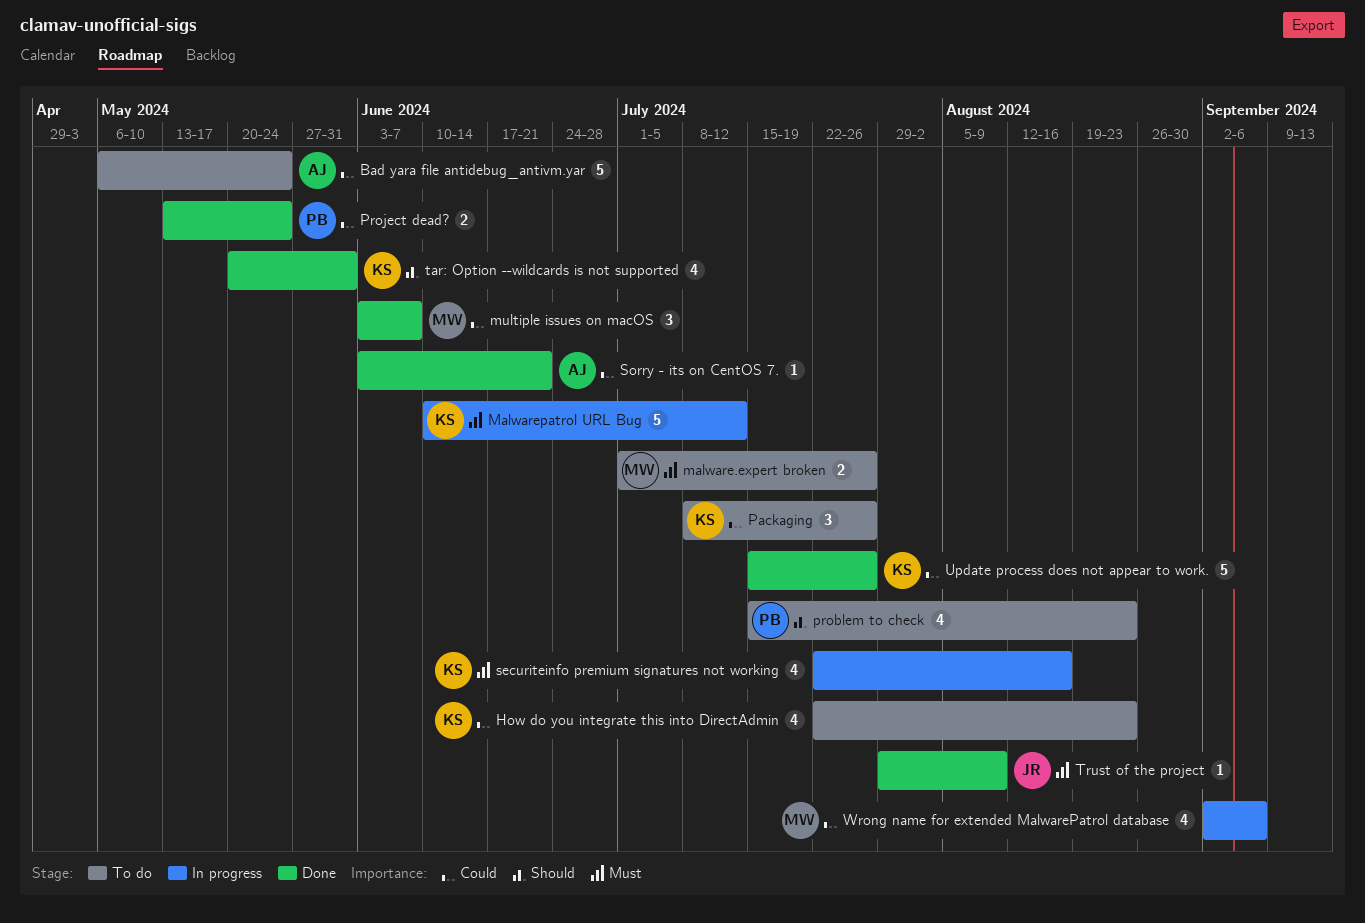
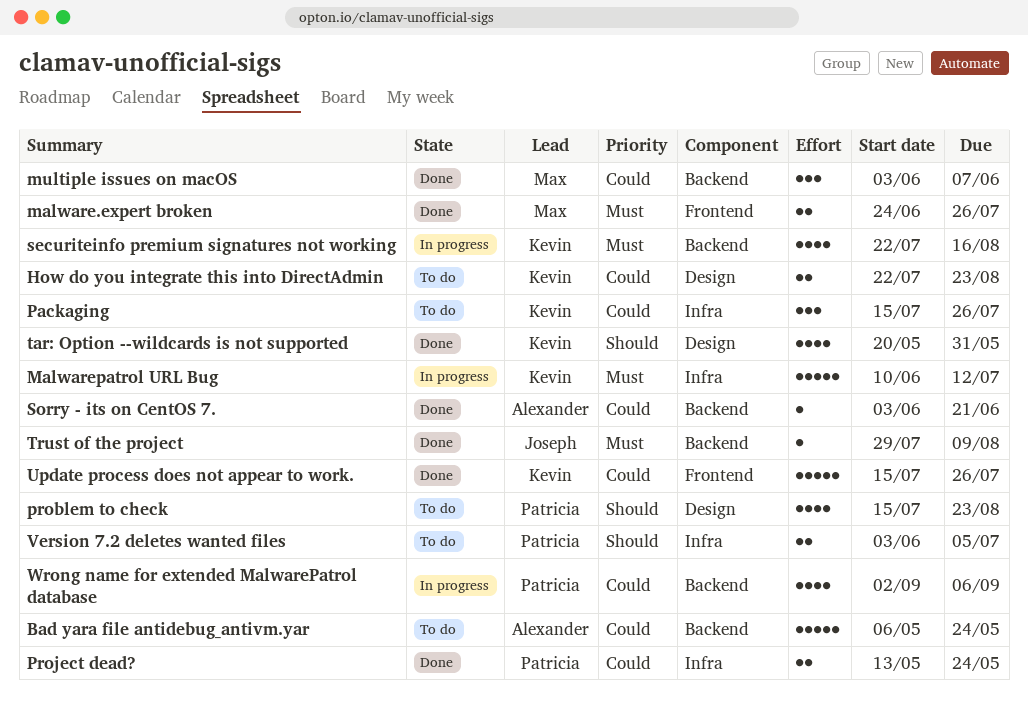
How do you integrate this into DirectAdmin, estimate: 4 -> 2
malware.expert broken, status: To do -> Done
malware.expert broken, start: Jul 1 -> Jun 24
Packaging, start: Jul 8 -> Jul 15
Version 7.2 deletes wanted files: none -> present
Wrong name for extended MalwarePatrol database, owner: Max -> Patricia

